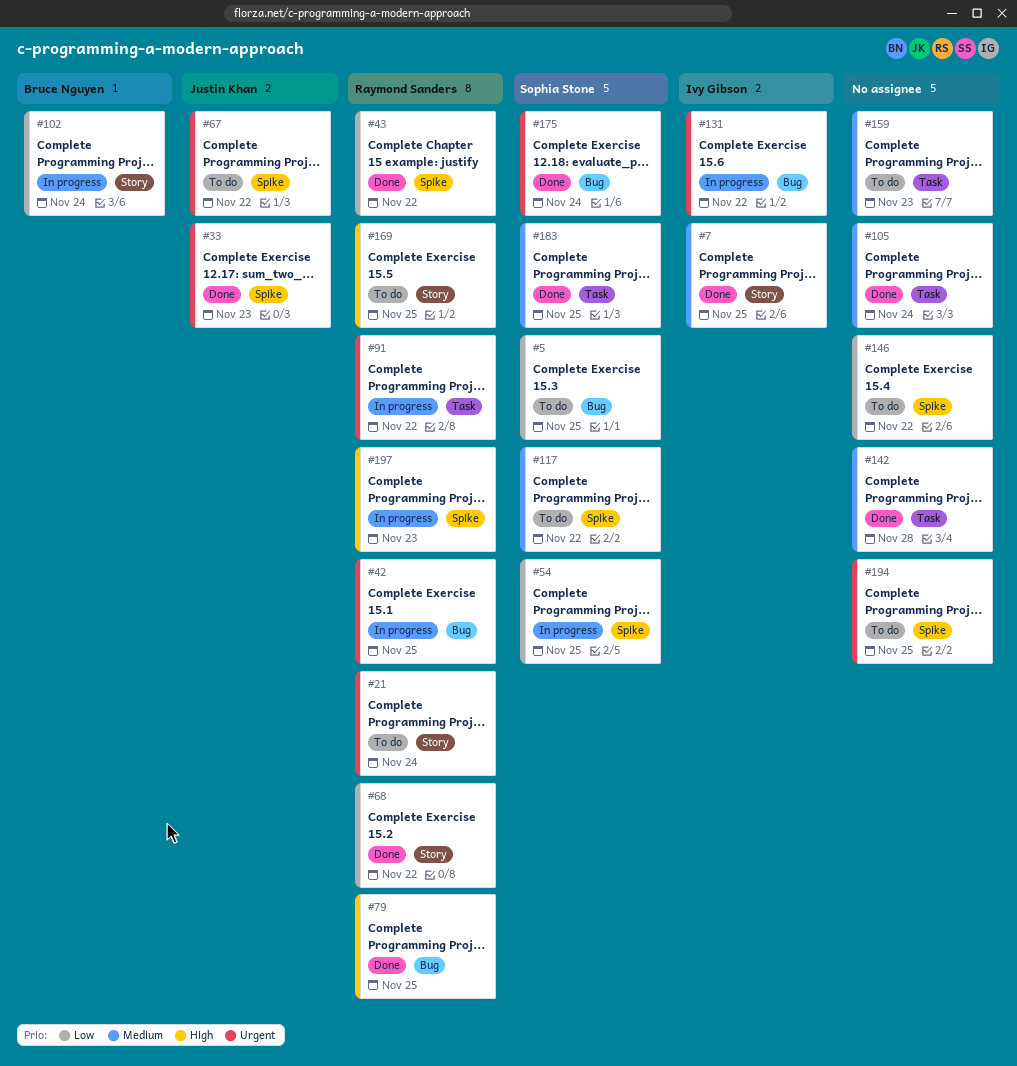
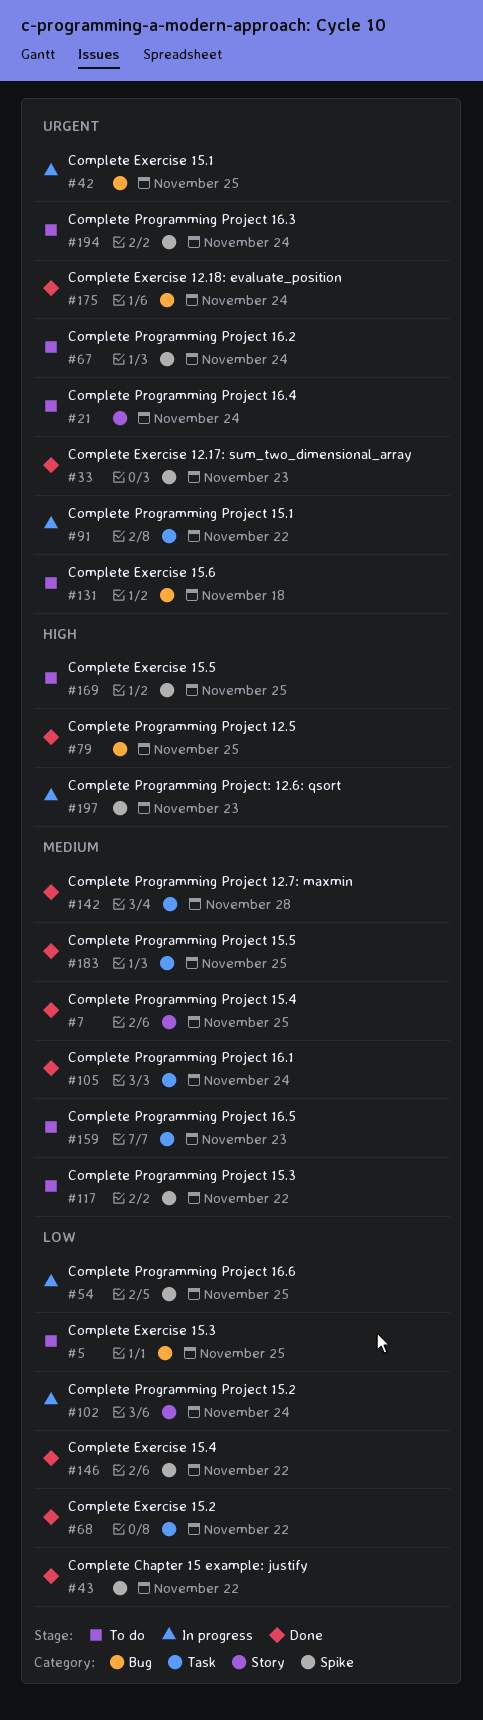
#67, due: Nov 22 -> Nov 24
#68, label: Story -> Task
#131, status: In progress -> To do
#131, due: Nov 22 -> Nov 18
#146, status: To do -> Done
#169, label: Story -> Spike
#194, due: Nov 25 -> Nov 24

